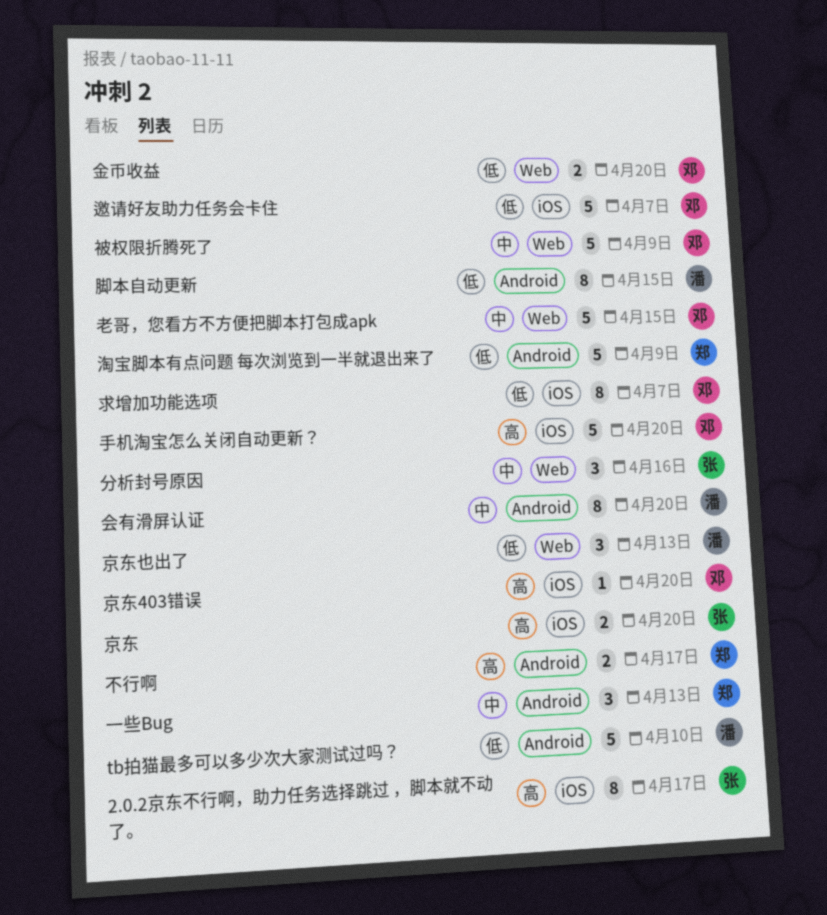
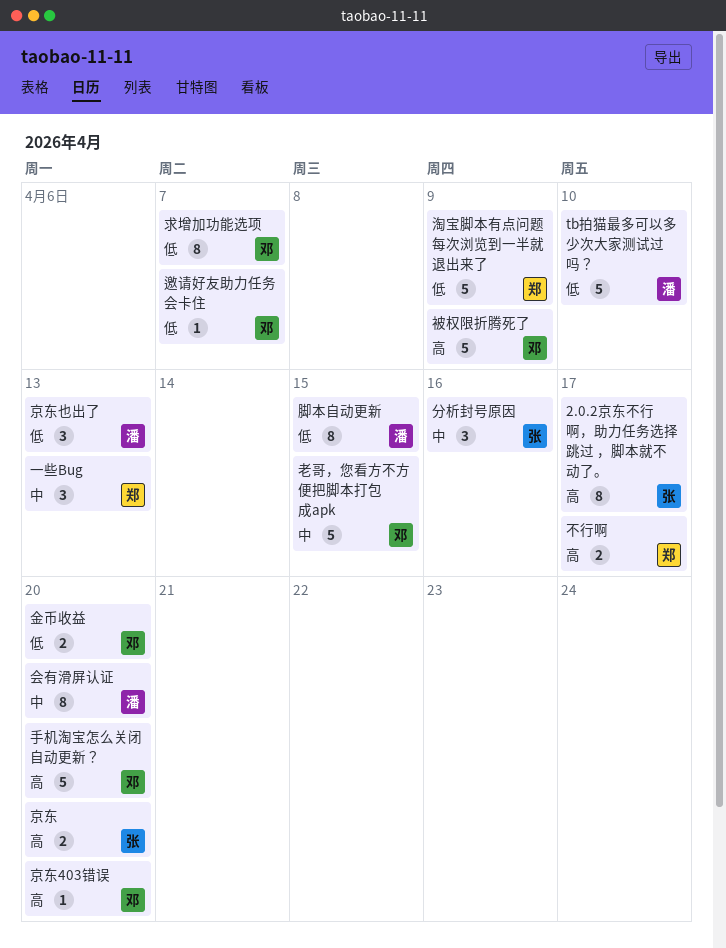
被权限折腾死了, priority: 中 -> 高
邀请好友助力任务会卡住, estimate: 5 -> 1

